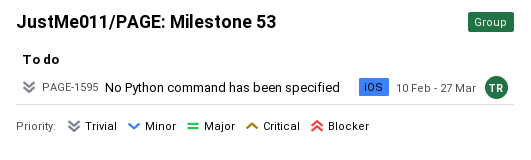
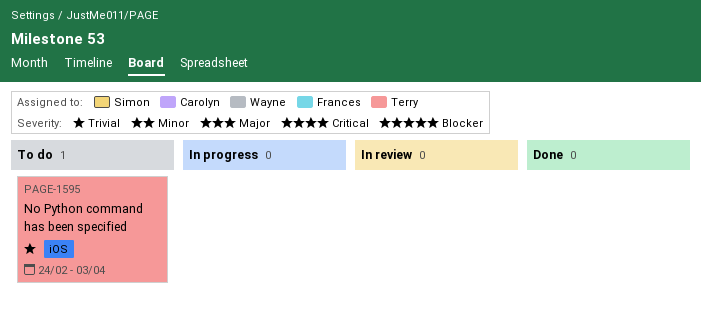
PAGE-1595, start: Feb 10 -> Feb 24
PAGE-1595, due: Mar 27 -> Apr 3

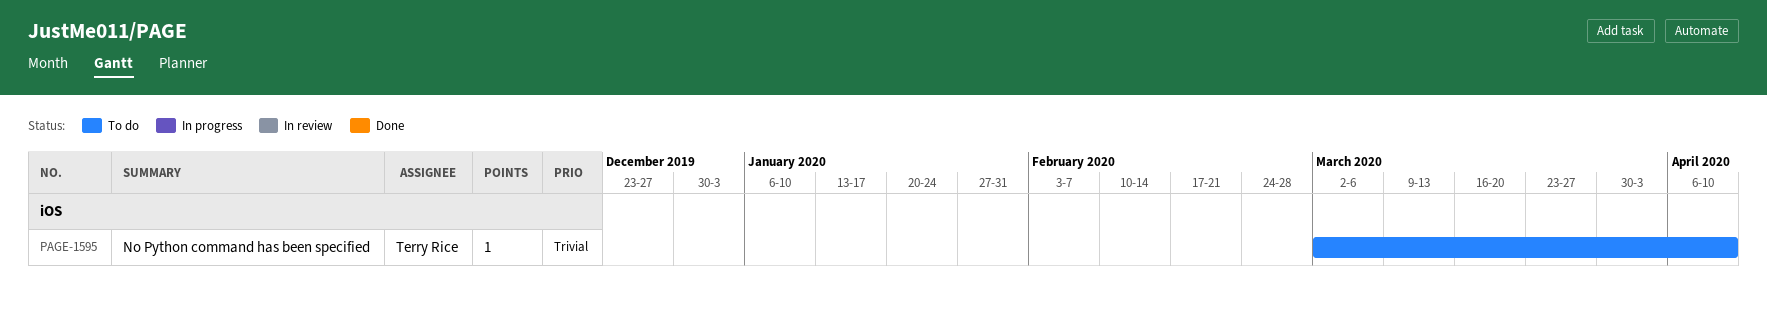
PAGE-1595, start: Feb 24 -> Mar 2
PAGE-1595, due: Apr 3 -> Apr 10

